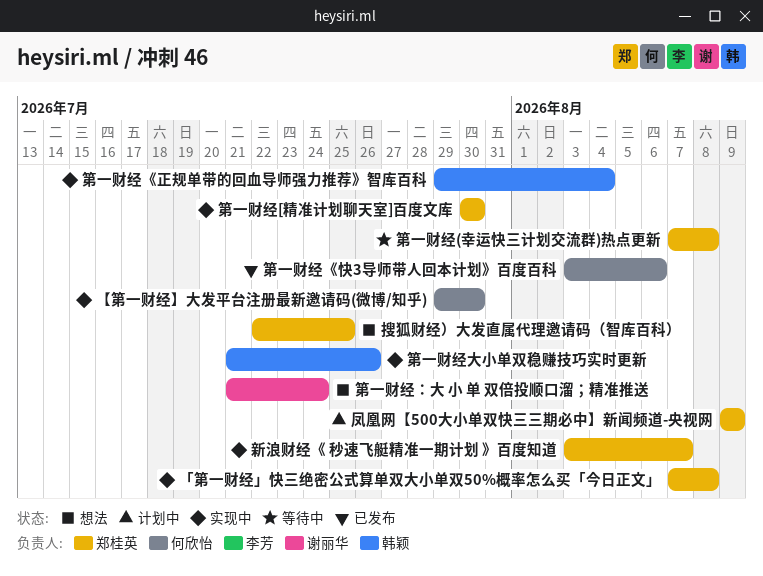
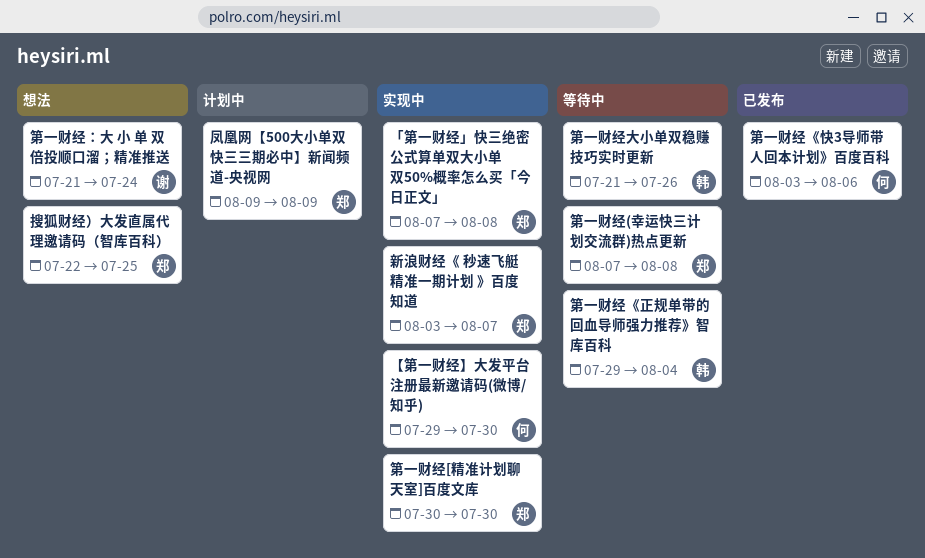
第一财经《正规单带的回血导师强力推荐》智库百科, status: 实现中 -> 等待中
第一财经大小单双稳赚技巧实时更新, status: 实现中 -> 等待中

